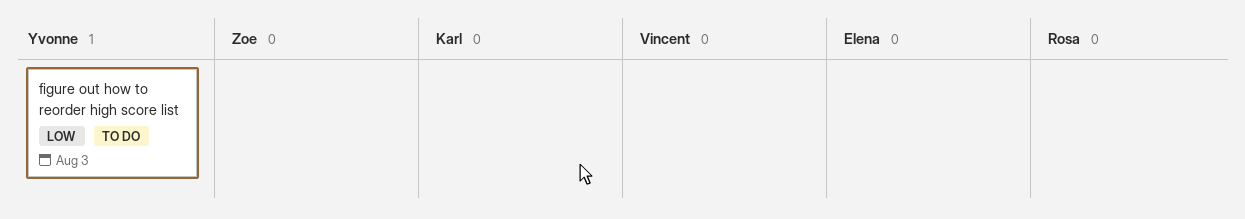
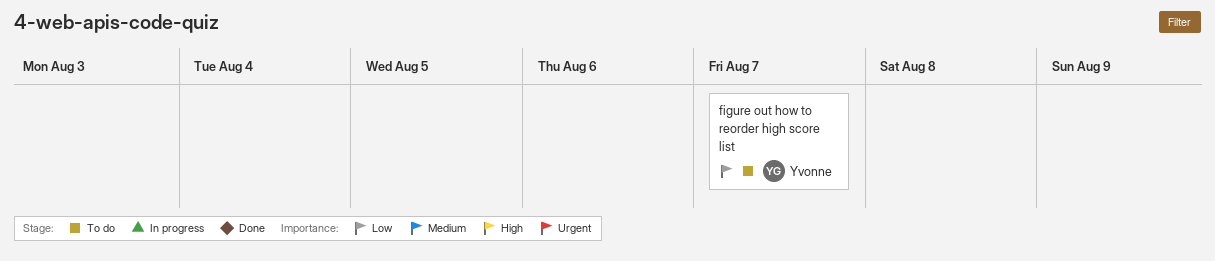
figure out how to reorder high score list, due: Aug 3 -> Aug 7

